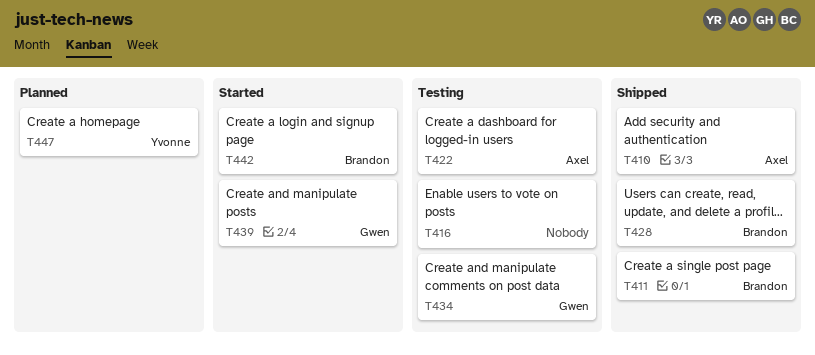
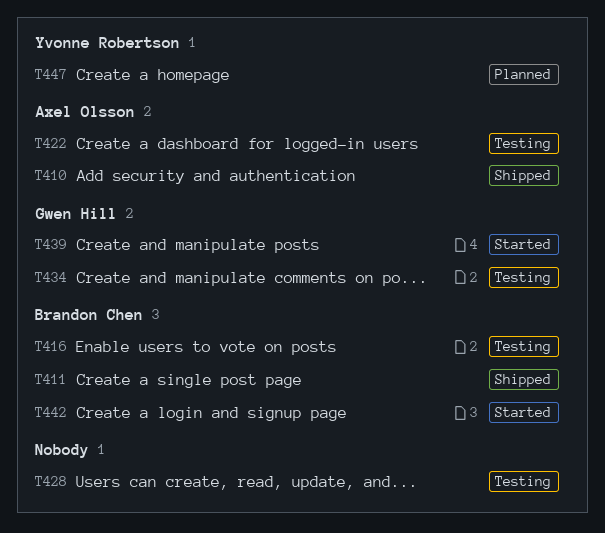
T416, owner: none -> Brandon Chen
T428, status: Shipped -> Testing
T428, owner: Brandon Chen -> none

